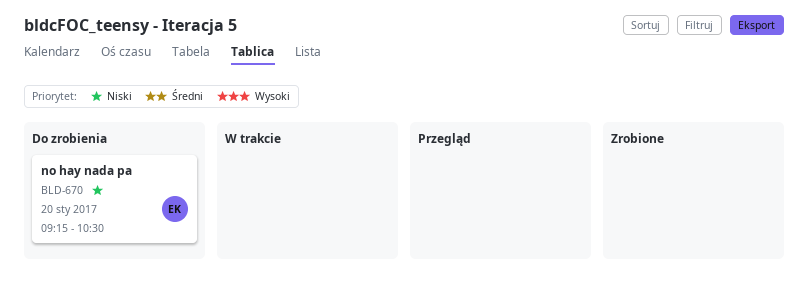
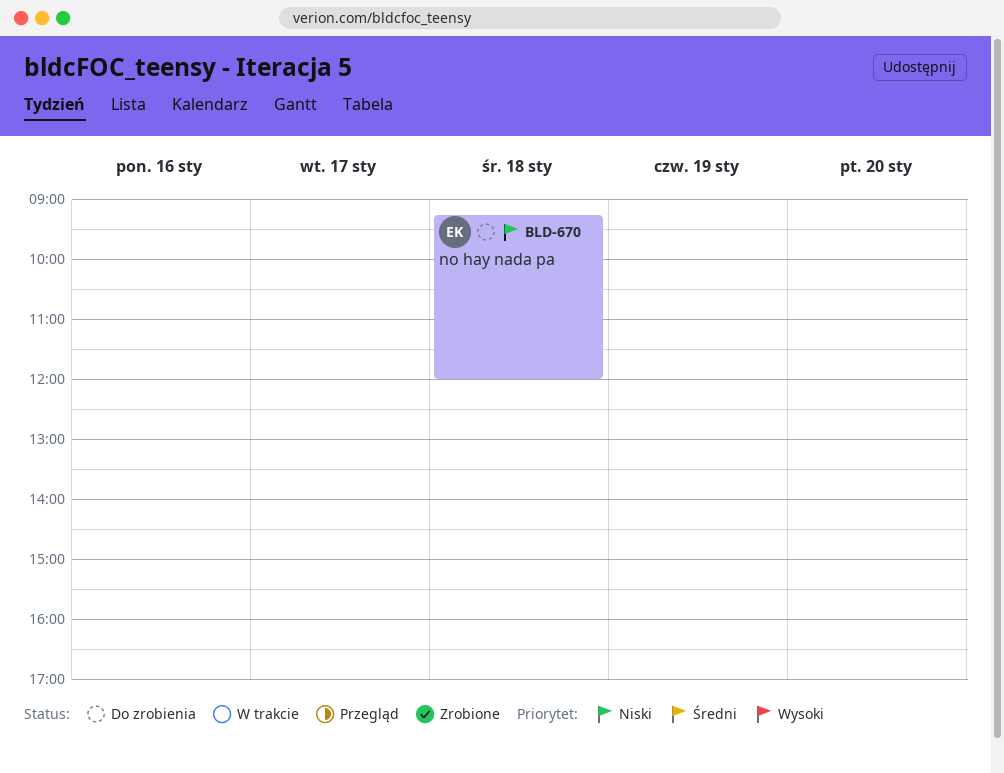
BLD-670, day: Jan 20 -> Jan 18
BLD-670, ends: 10:30 -> 12:00

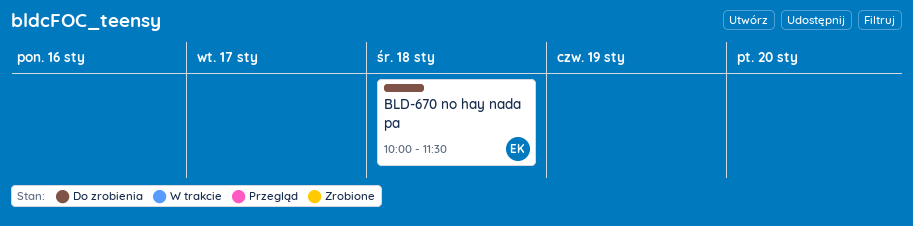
BLD-670, begins: 09:15 -> 10:00
BLD-670, ends: 12:00 -> 11:30

